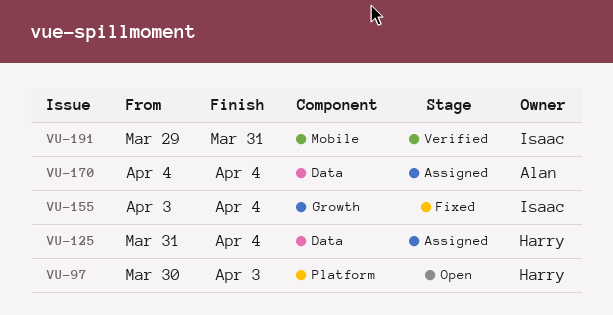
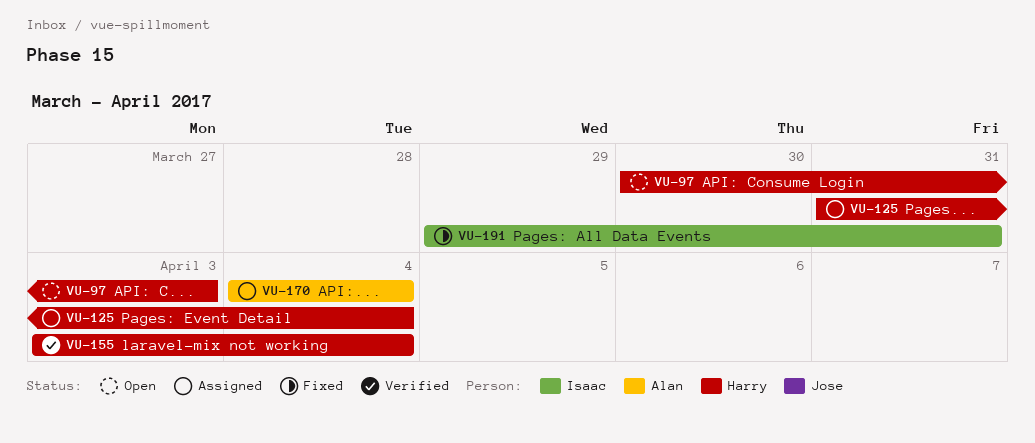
VU-155, status: Fixed -> Verified
VU-155, owner: Isaac -> Harry
VU-191, status: Verified -> Fixed

